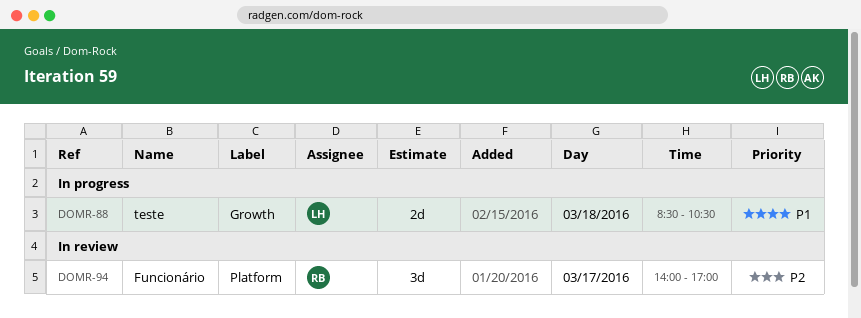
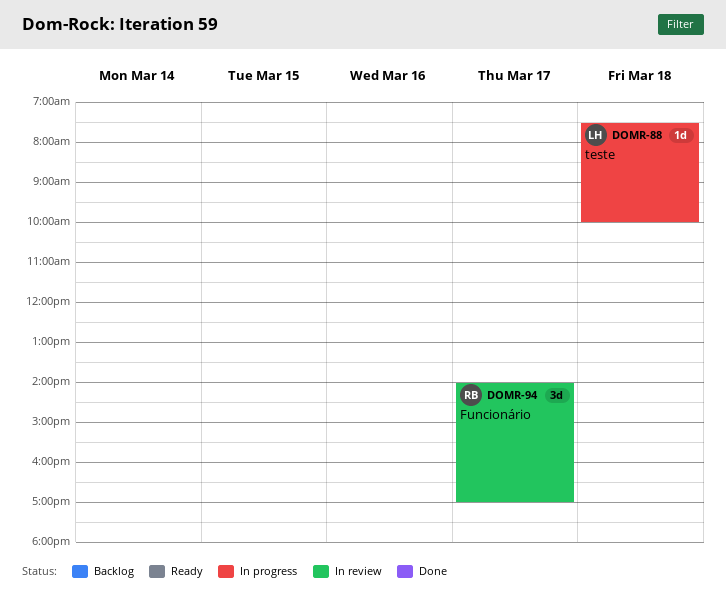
DOMR-88, estimate: 2d -> 1d
DOMR-88, begins: 08:30 -> 07:30
DOMR-88, ends: 10:30 -> 10:00

